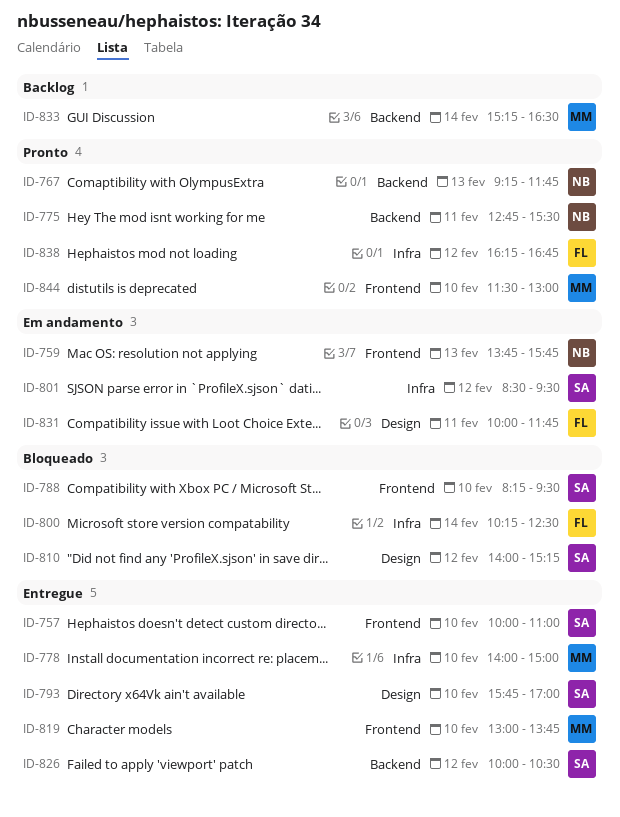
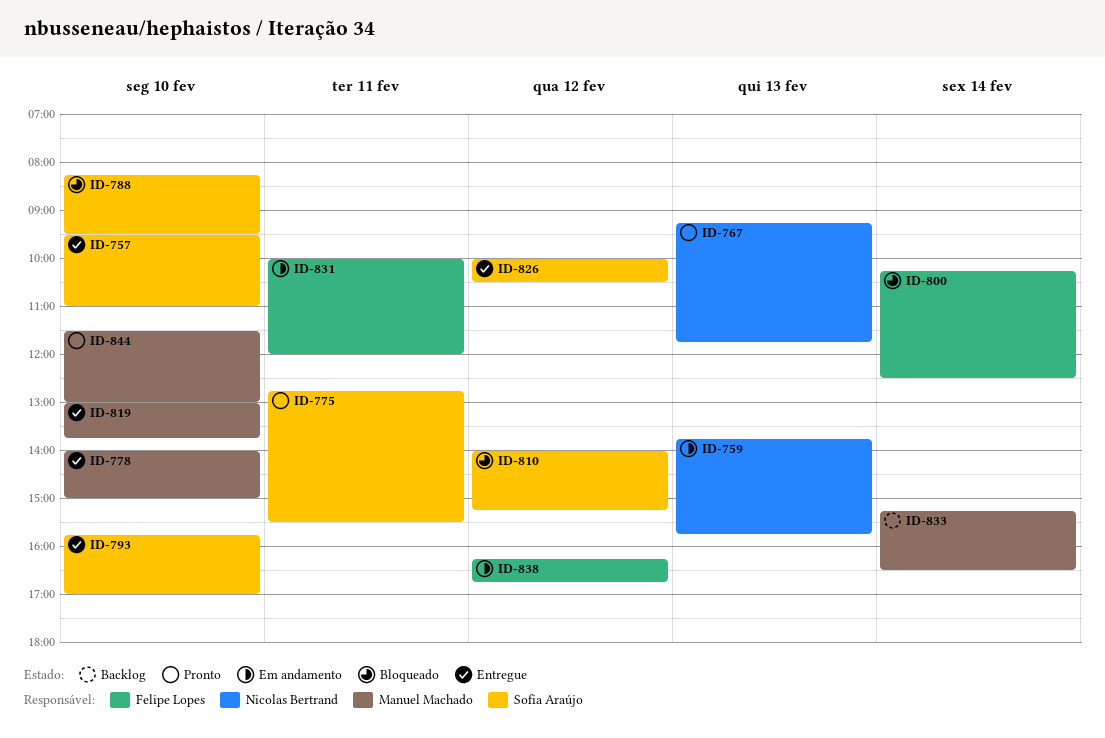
ID-757, begins: 10:00 -> 09:30
ID-775, owner: Nicolas Bertrand -> Sofia Araújo
ID-801: present -> none
ID-831, ends: 11:45 -> 12:00
ID-838, status: Pronto -> Em andamento

